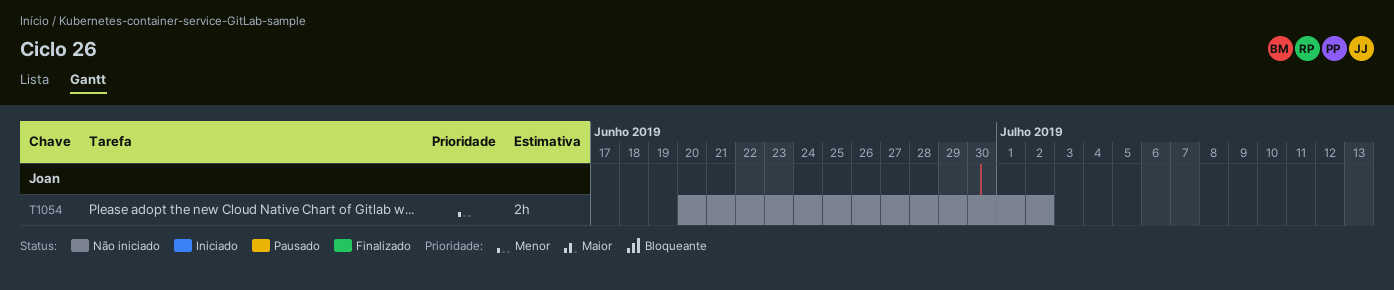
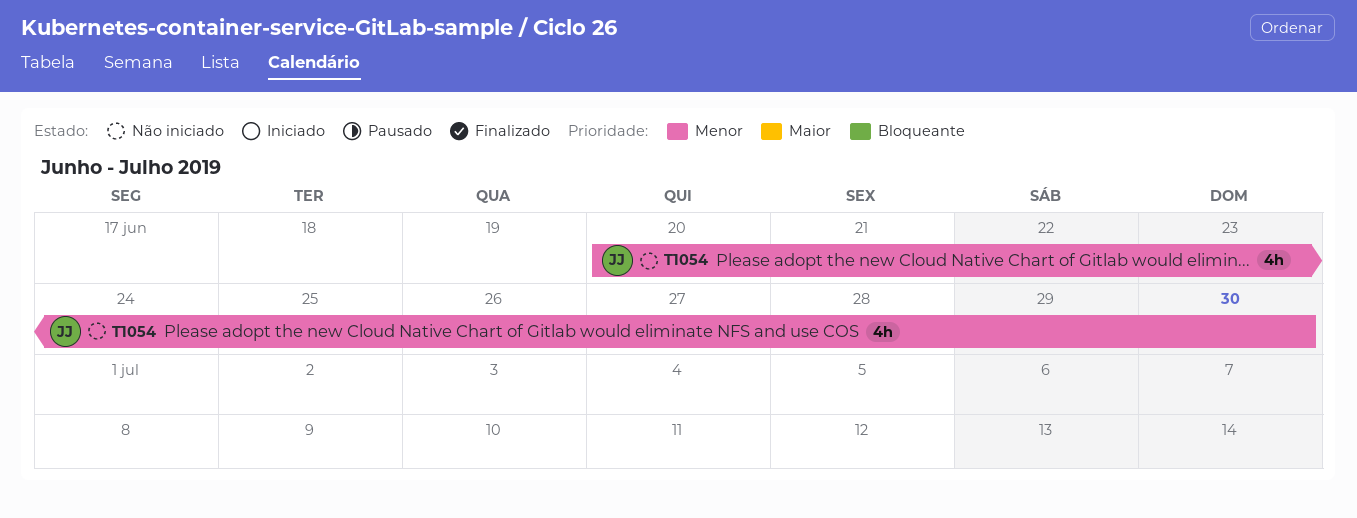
T1054, estimate: 2h -> 4h
T1054, due: Jul 2 -> Jun 30

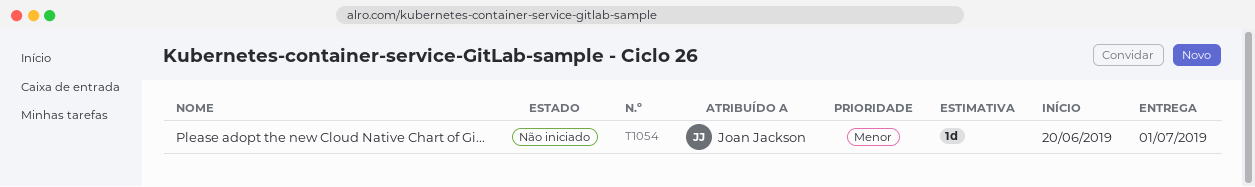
T1054, estimate: 4h -> 1d
T1054, due: Jun 30 -> Jul 1

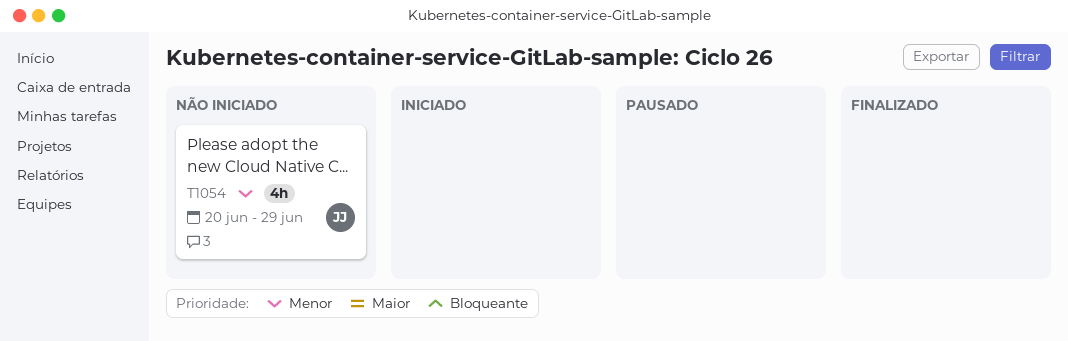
T1054, estimate: 1d -> 4h
T1054, due: Jul 1 -> Jun 29

